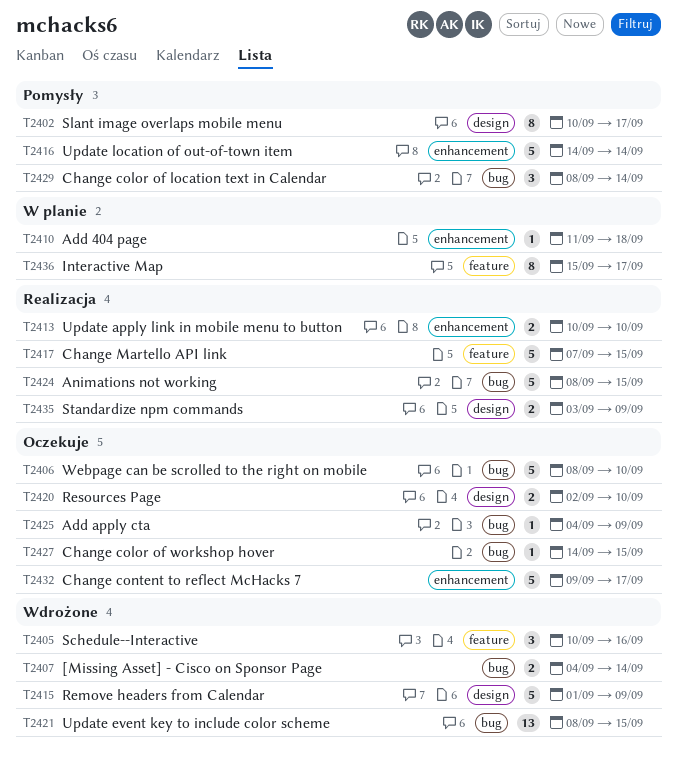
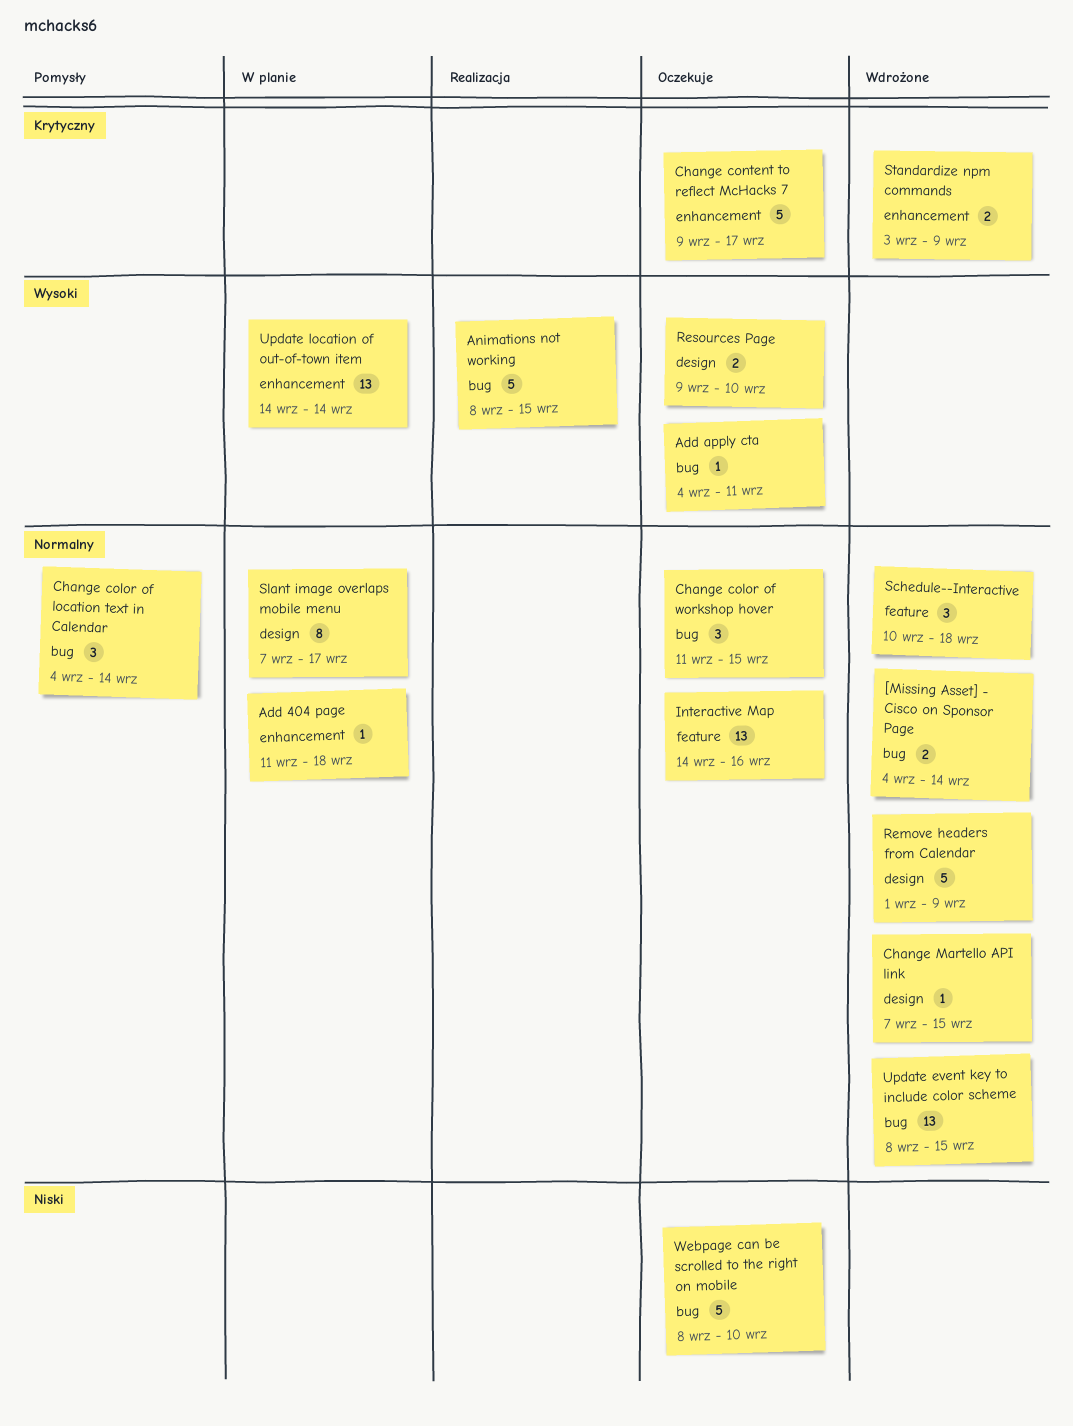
Add apply cta, due: Sep 9 -> Sep 11
Change color of location text in Calendar, start: Sep 8 -> Sep 4
Change color of workshop hover, estimate: 1 -> 3
Change color of workshop hover, start: Sep 14 -> Sep 11
Change Martello API link, status: Realizacja -> Wdrożone
Change Martello API link, label: feature -> design
Change Martello API link, estimate: 5 -> 1
Interactive Map, status: W planie -> Oczekuje
Interactive Map, estimate: 8 -> 13
Interactive Map, start: Sep 15 -> Sep 14
Interactive Map, due: Sep 17 -> Sep 16
Resources Page, start: Sep 2 -> Sep 9
Schedule--Interactive, due: Sep 16 -> Sep 18
Slant image overlaps mobile menu, status: Pomysły -> W planie
Slant image overlaps mobile menu, start: Sep 10 -> Sep 7
Standardize npm commands, status: Realizacja -> Wdrożone
Standardize npm commands, label: design -> enhancement
Update apply link in mobile menu to button: present -> none
Update location of out-of-town item, status: Pomysły -> W planie
Update location of out-of-town item, estimate: 5 -> 13

